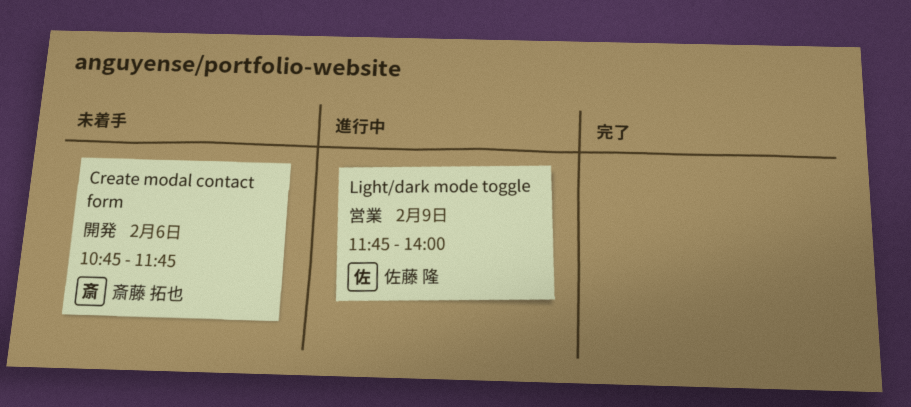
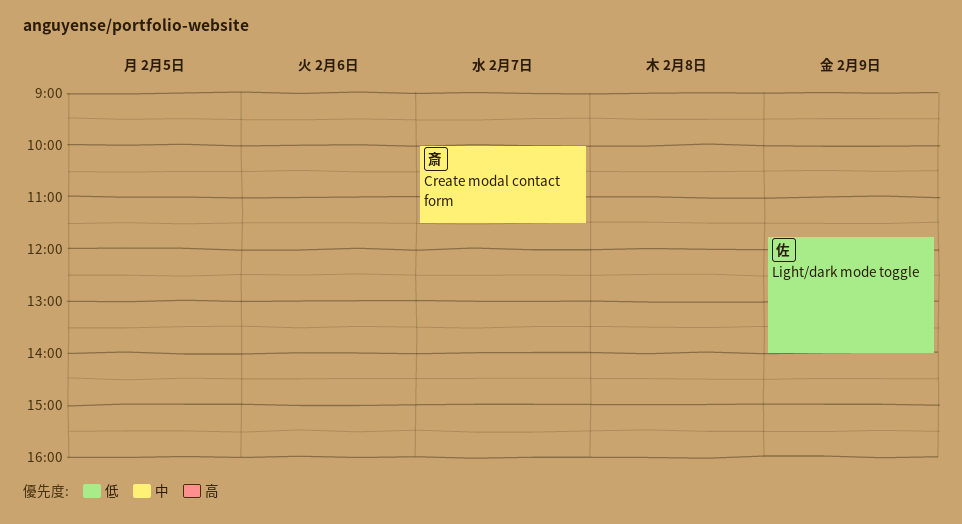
Create modal contact form, day: Feb 6 -> Feb 7
Create modal contact form, begins: 10:45 -> 10:00
Create modal contact form, ends: 11:45 -> 11:30

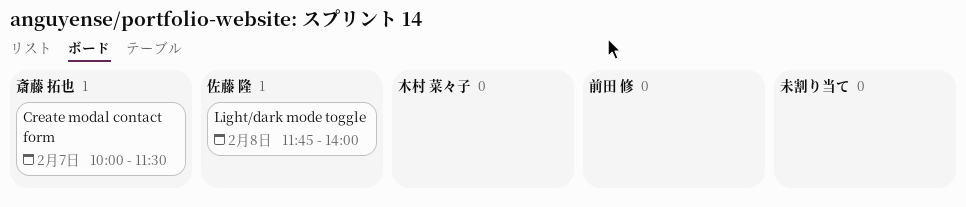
Light/dark mode toggle, day: Feb 9 -> Feb 8

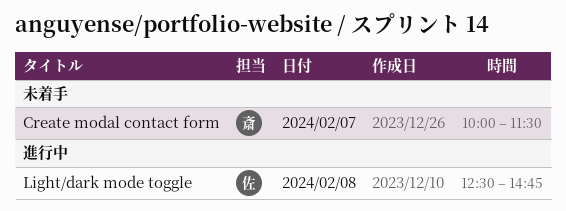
Light/dark mode toggle, begins: 11:45 -> 12:30
Light/dark mode toggle, ends: 14:00 -> 14:45

